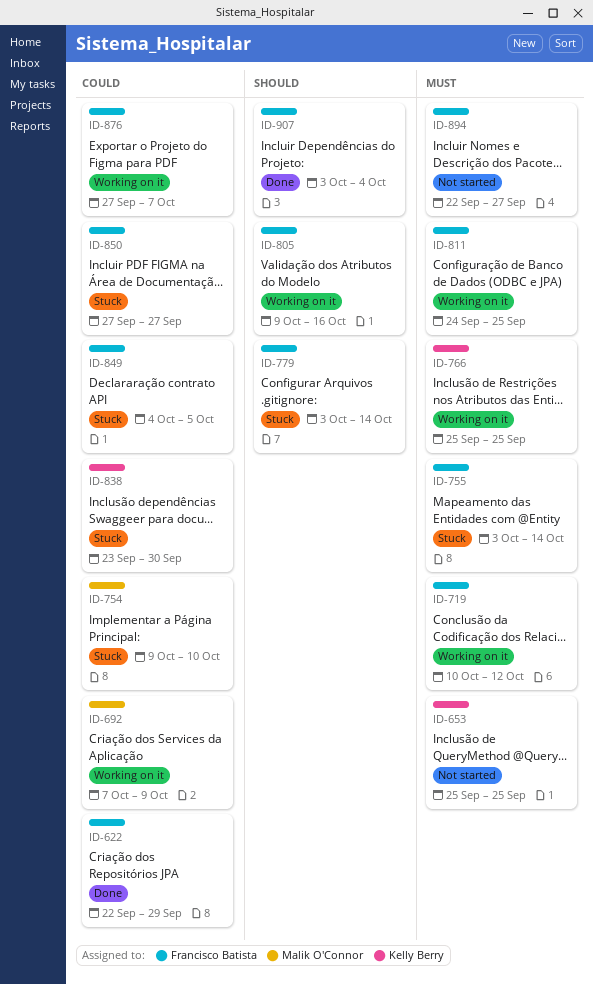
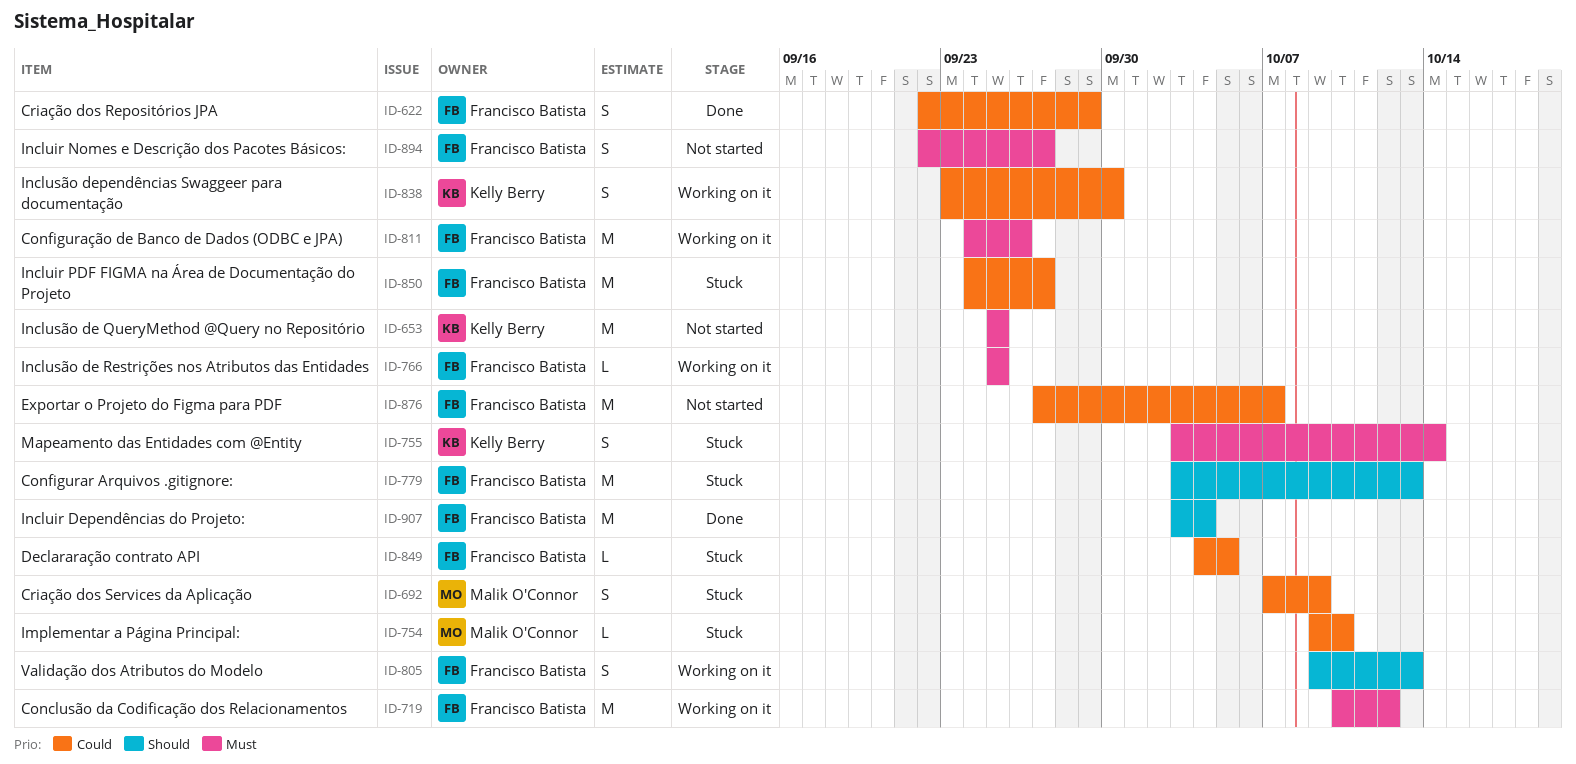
ID-692, status: Working on it -> Stuck
ID-755, owner: Francisco Batista -> Kelly Berry
ID-766, owner: Kelly Berry -> Francisco Batista
ID-779, due: Oct 14 -> Oct 13
ID-805, due: Oct 16 -> Oct 13
ID-811, due: Sep 25 -> Sep 26
ID-838, status: Stuck -> Working on it
ID-850, start: Sep 27 -> Sep 24
ID-876, status: Working on it -> Not started

